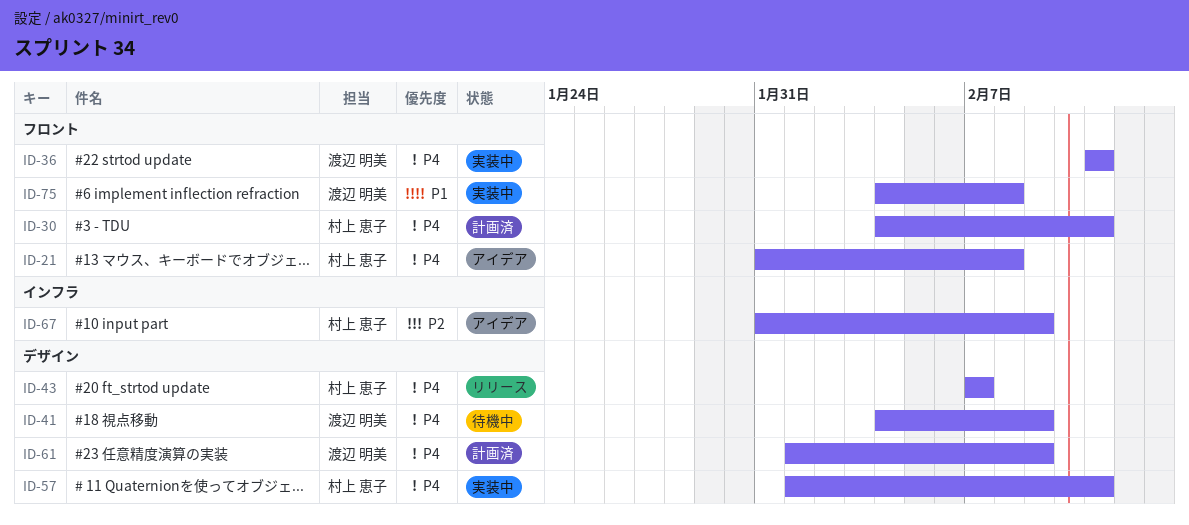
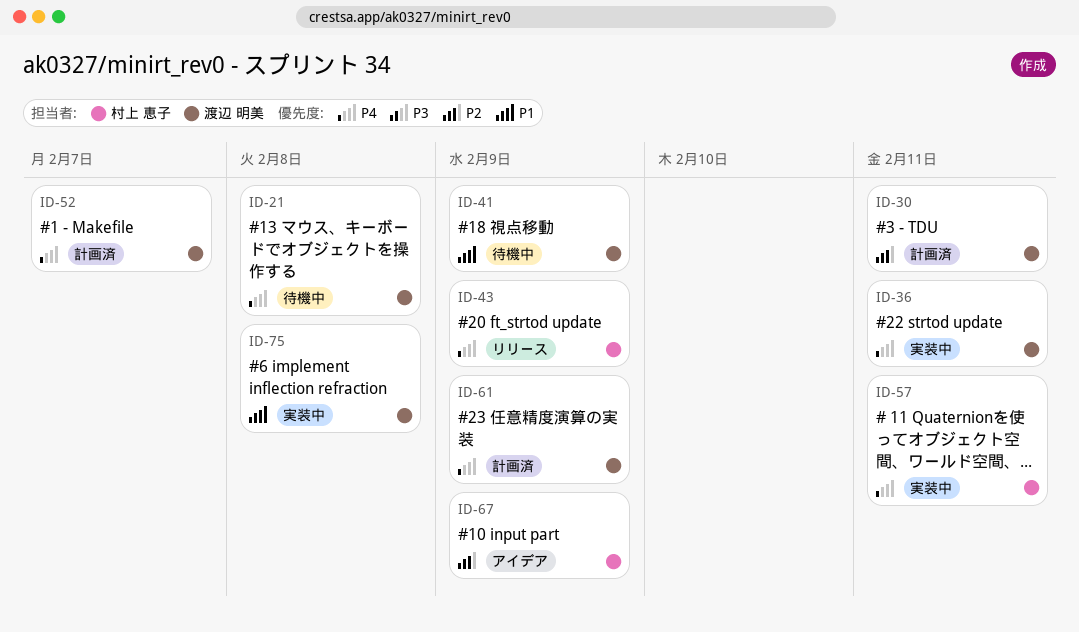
ID-21, status: アイデア -> 待機中
ID-21, owner: 村上 恵子 -> 渡辺 明美
ID-30, owner: 村上 恵子 -> 渡辺 明美
ID-30, priority: P4 -> P2
ID-41, priority: P4 -> P1
ID-43, due: Feb 7 -> Feb 9
ID-52: none -> present

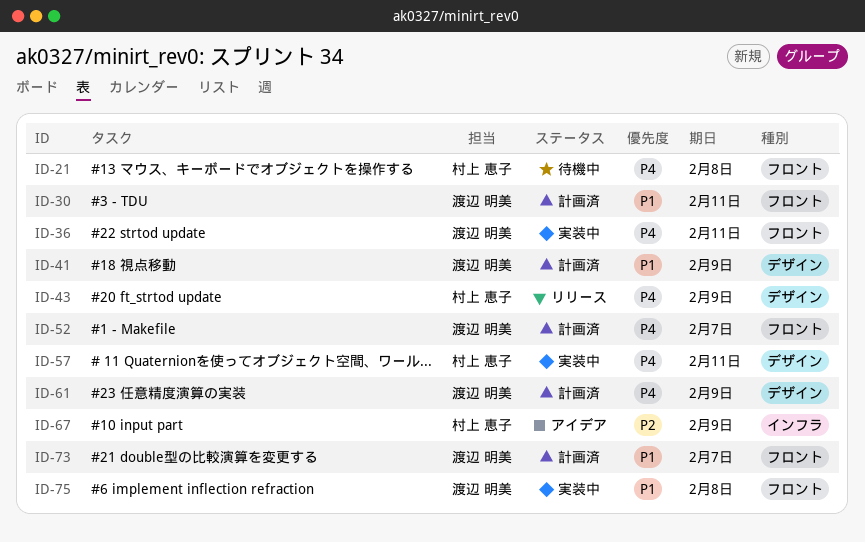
ID-21, owner: 渡辺 明美 -> 村上 恵子
ID-30, priority: P2 -> P1
ID-41, status: 待機中 -> 計画済
ID-73: none -> present

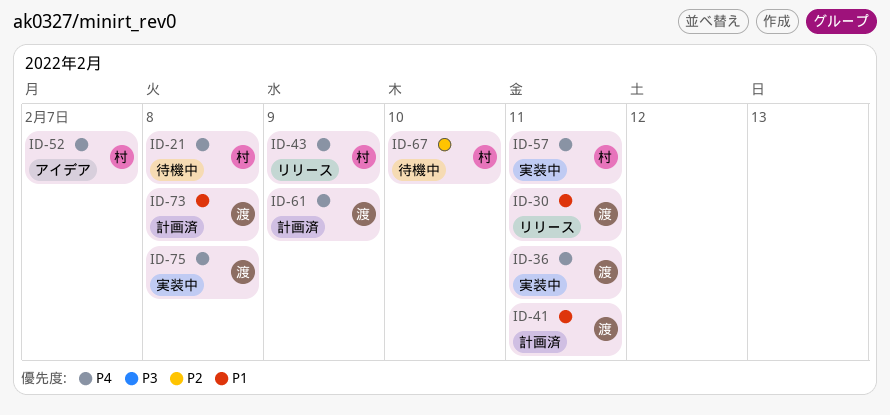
ID-30, status: 計画済 -> リリース
ID-41, due: Feb 9 -> Feb 11
ID-52, status: 計画済 -> アイデア
ID-52, owner: 渡辺 明美 -> 村上 恵子
ID-67, status: アイデア -> 待機中
ID-67, due: Feb 9 -> Feb 10
ID-73, due: Feb 7 -> Feb 8
ID-75, priority: P1 -> P4

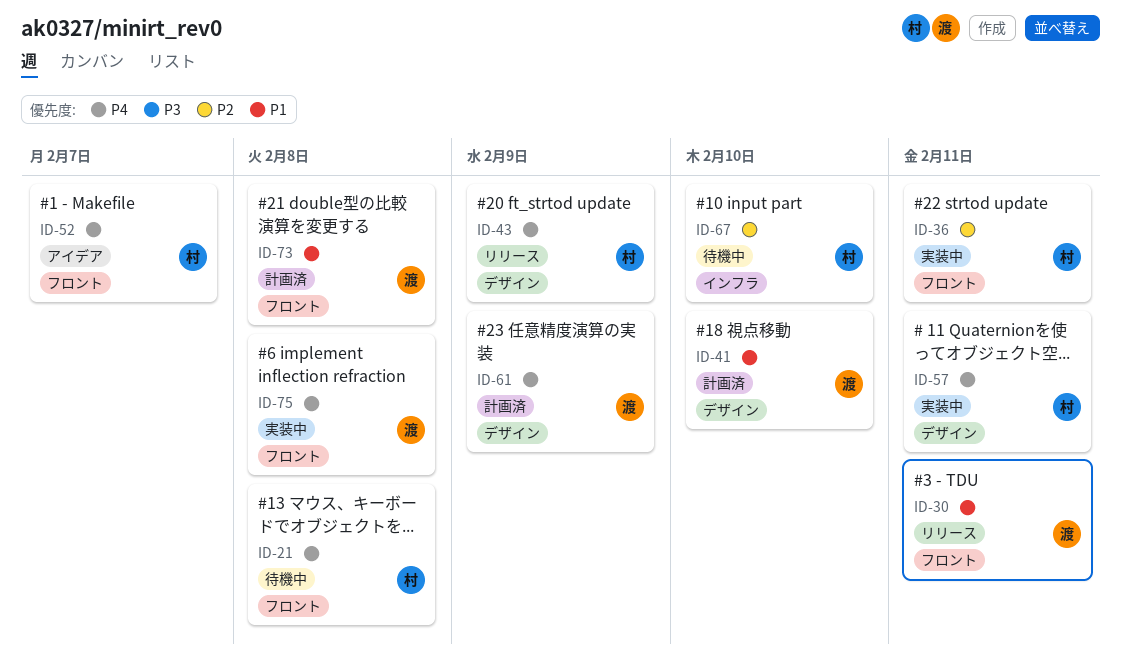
ID-36, owner: 渡 -> 村
ID-36, priority: P4 -> P2
ID-41, due: Feb 11 -> Feb 10

